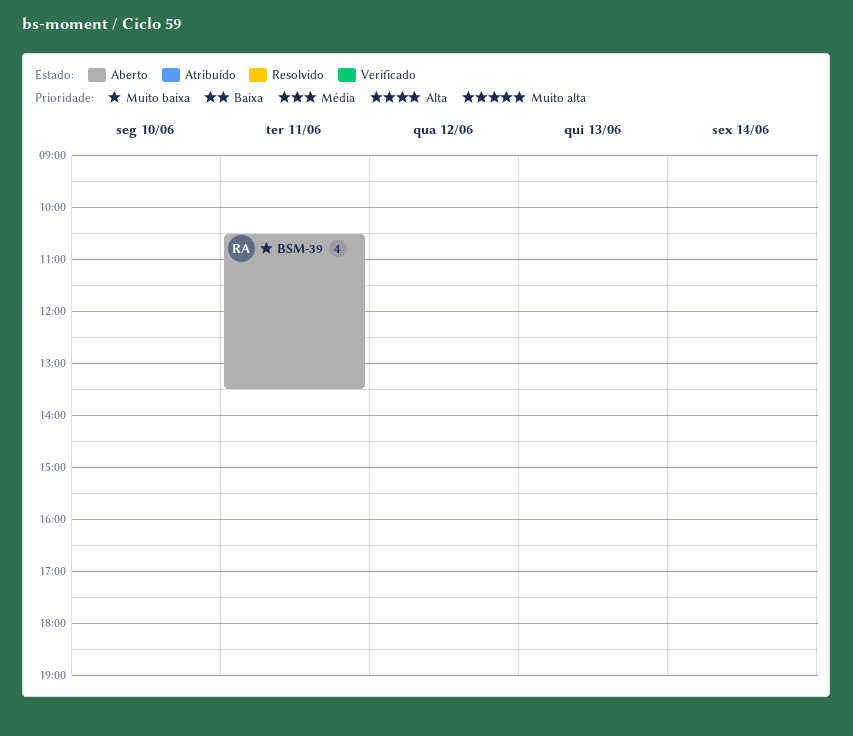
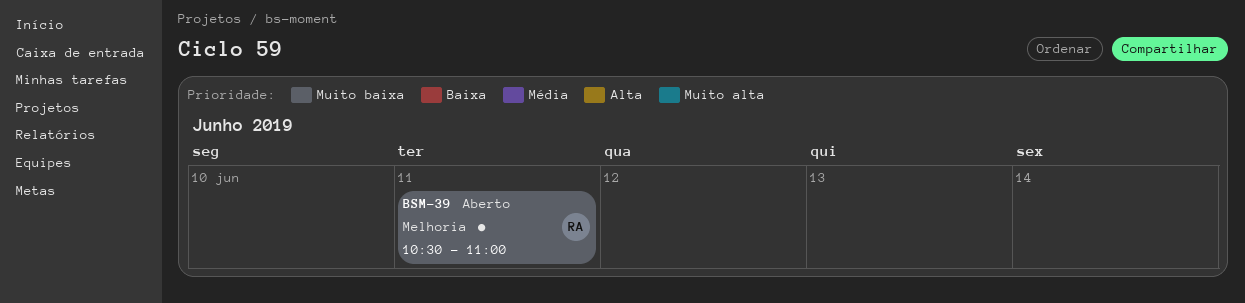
BSM-39, estimate: 4 -> 1
BSM-39, ends: 13:30 -> 11:00

